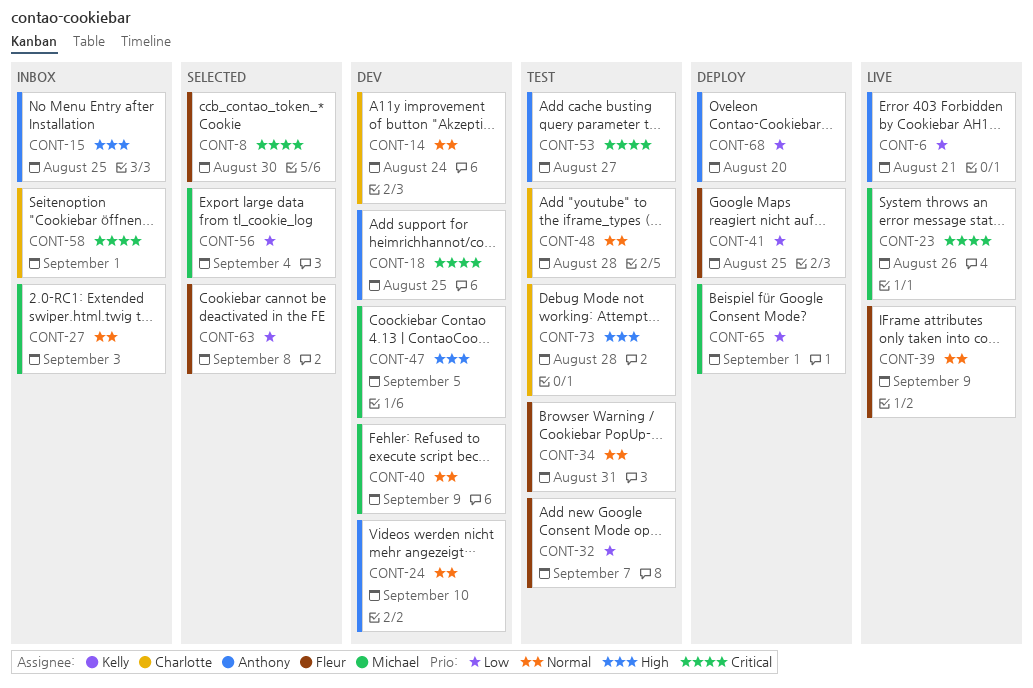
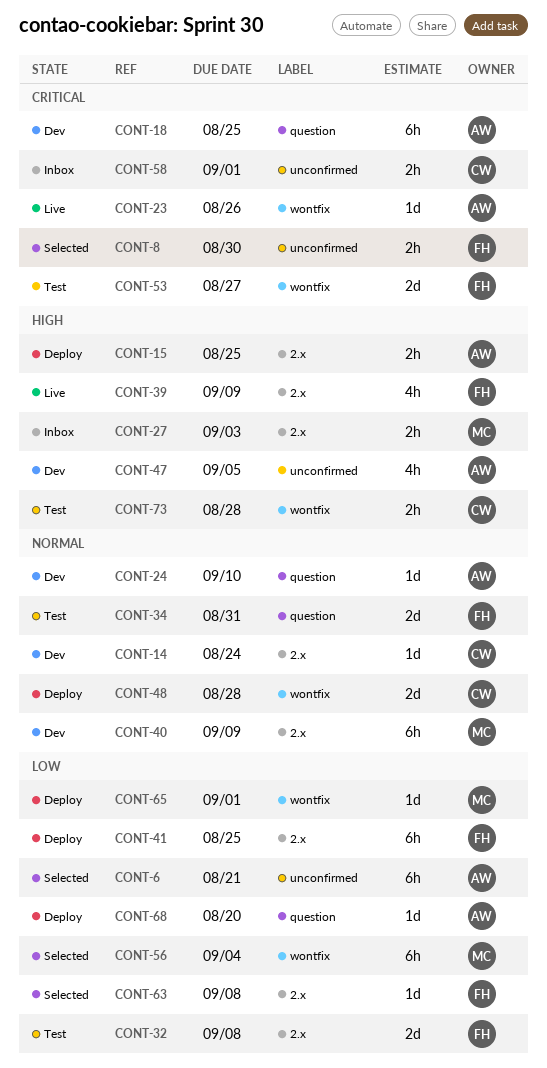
CONT-6, status: Live -> Selected
CONT-15, status: Inbox -> Deploy
CONT-23, owner: Michael -> Anthony
CONT-27, priority: Normal -> High
CONT-32, due: Sep 7 -> Sep 8
CONT-39, priority: Normal -> High
CONT-47, owner: Michael -> Anthony
CONT-48, status: Test -> Deploy
CONT-53, owner: Anthony -> Fleur

